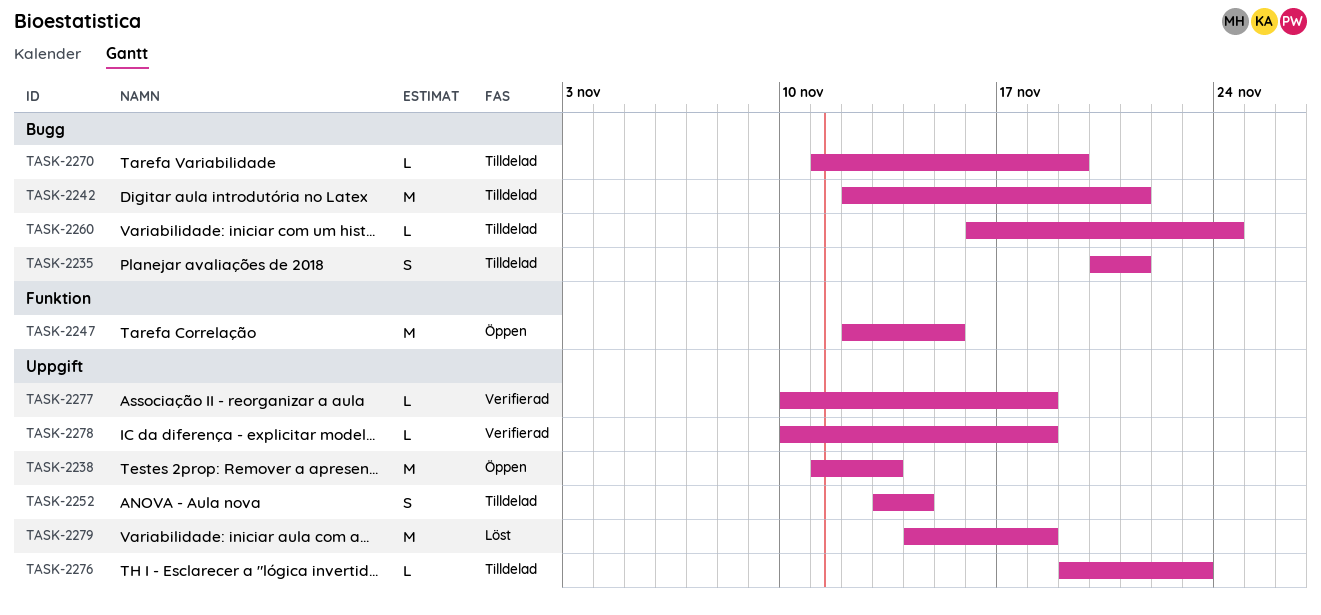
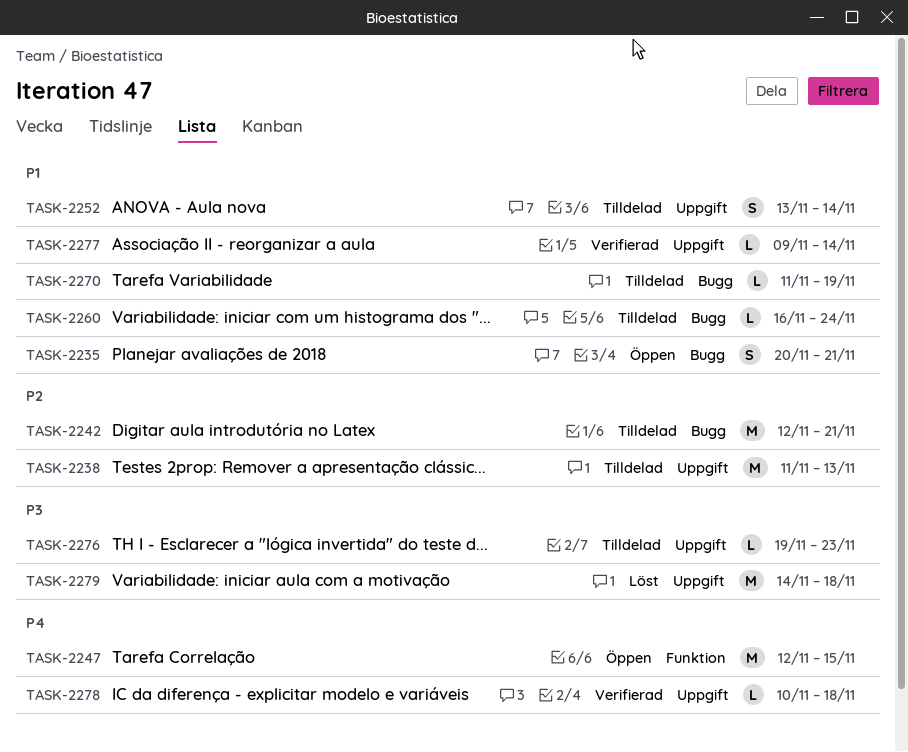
TASK-2235, status: Tilldelad -> Öppen
TASK-2238, status: Öppen -> Tilldelad
TASK-2277, start: Nov 10 -> Nov 9
TASK-2277, due: Nov 18 -> Nov 14

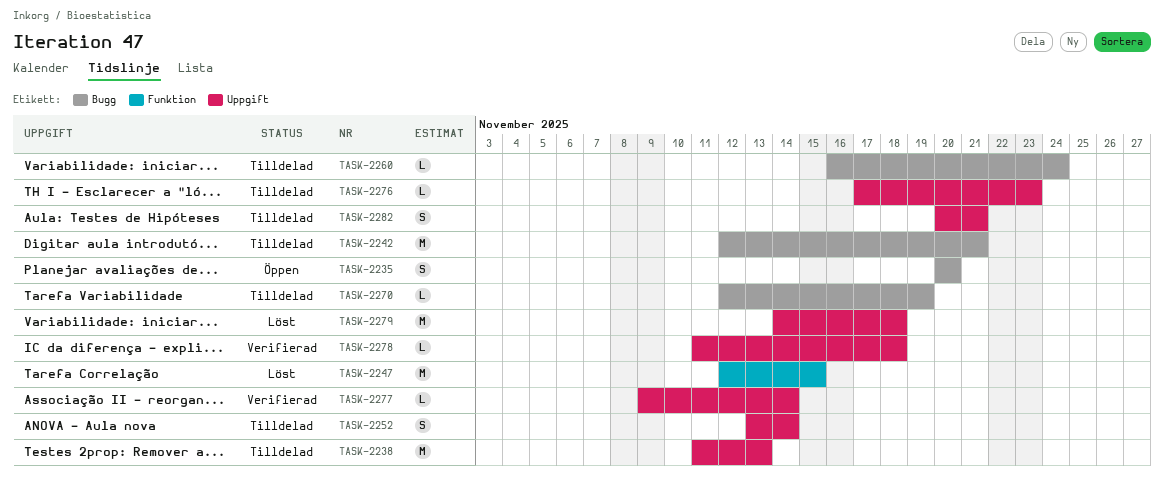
TASK-2235, due: Nov 21 -> Nov 20
TASK-2247, status: Öppen -> Löst
TASK-2270, start: Nov 11 -> Nov 12
TASK-2276, start: Nov 19 -> Nov 17
TASK-2278, start: Nov 10 -> Nov 11
TASK-2282: none -> present

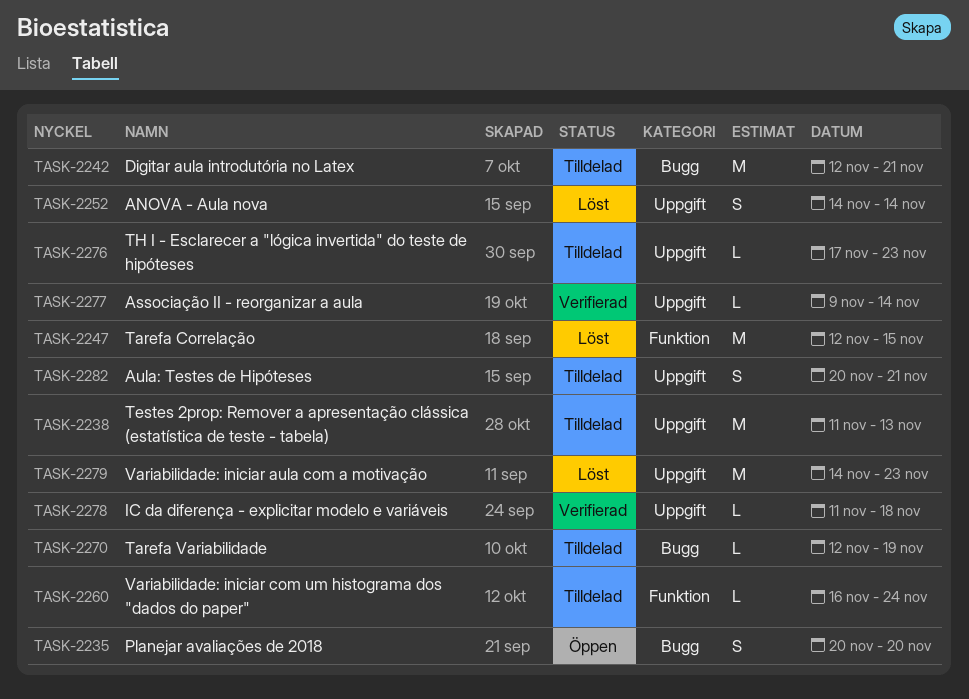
TASK-2252, status: Tilldelad -> Löst
TASK-2252, start: Nov 13 -> Nov 14
TASK-2260, label: Bugg -> Funktion
TASK-2279, due: Nov 18 -> Nov 23

